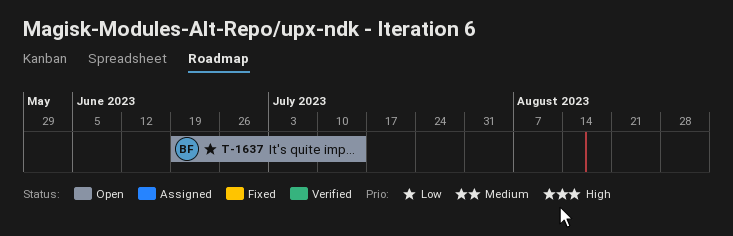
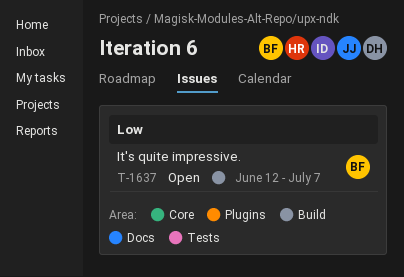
T-1637, start: Jun 19 -> Jun 12
T-1637, due: Jul 14 -> Jul 7

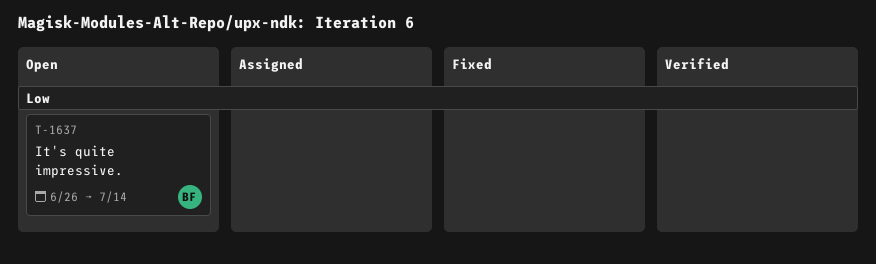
T-1637, start: Jun 12 -> Jun 26
T-1637, due: Jul 7 -> Jul 14

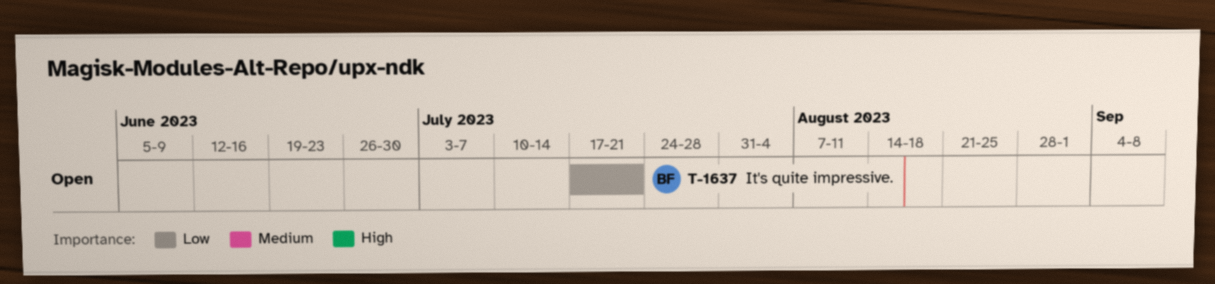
T-1637, start: Jun 26 -> Jul 17
T-1637, due: Jul 14 -> Jul 21

